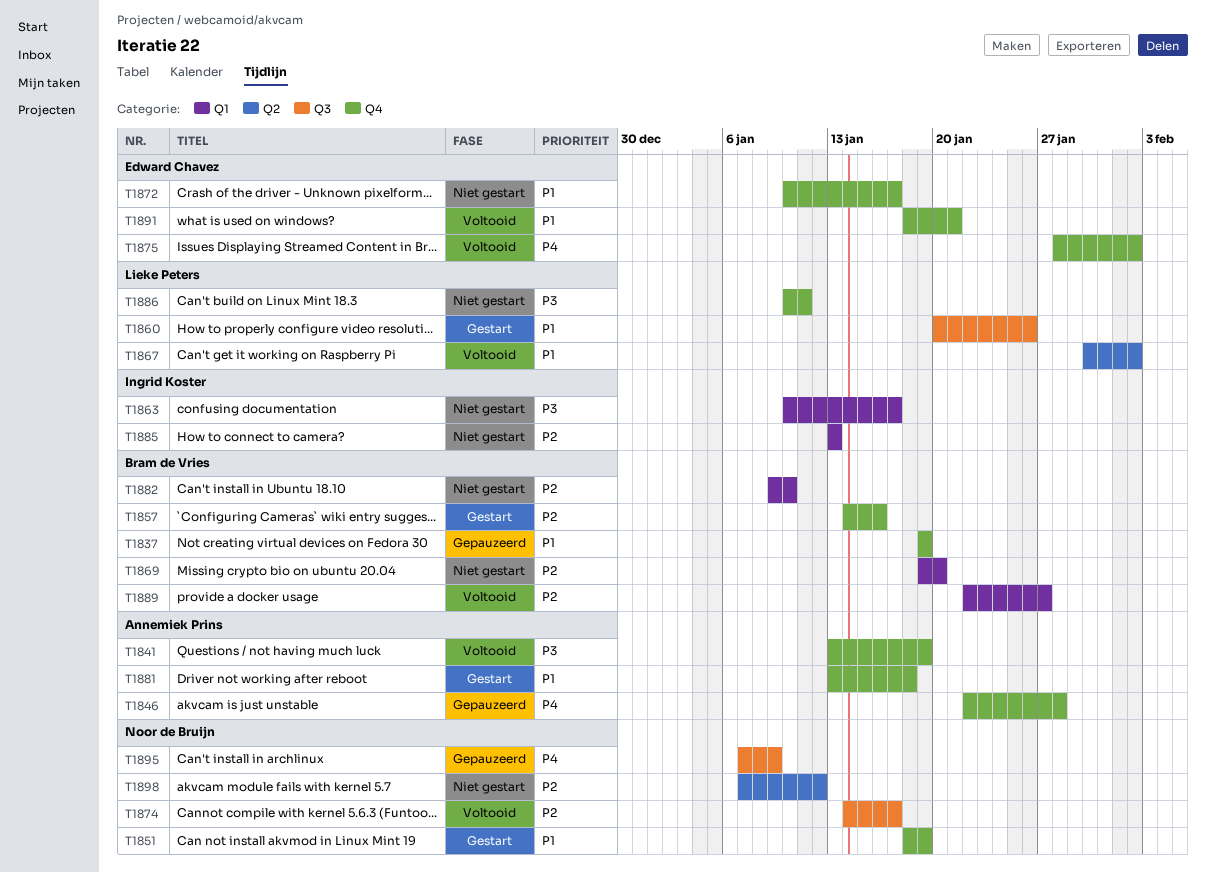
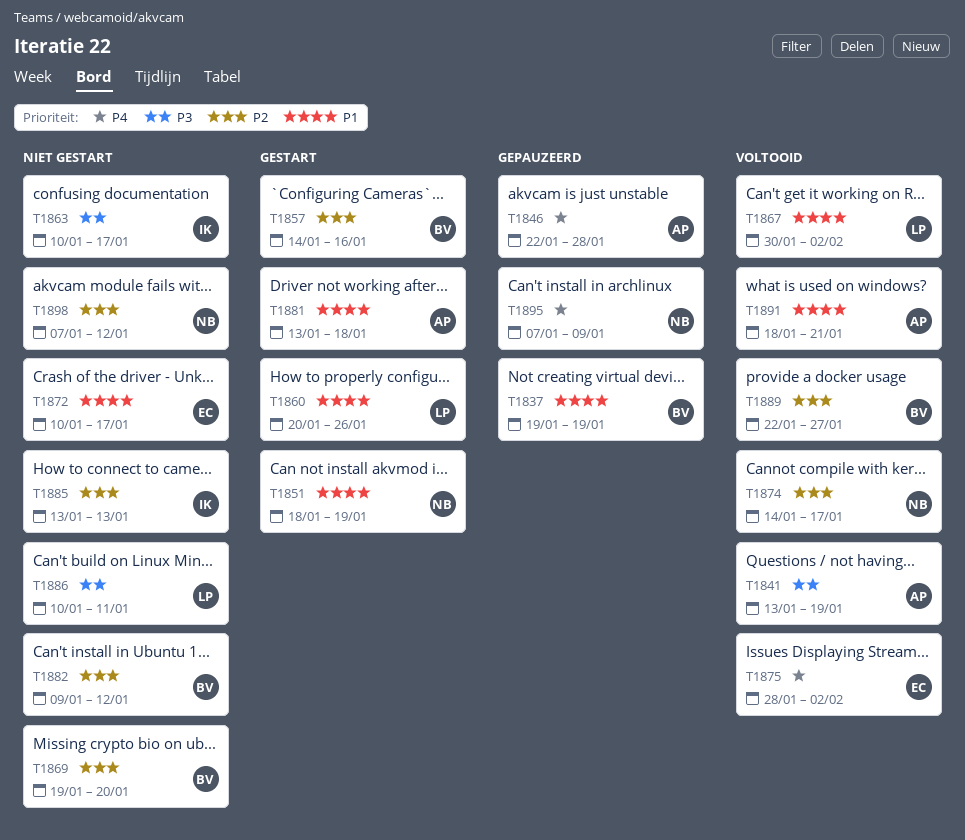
T1882, due: Jan 10 -> Jan 12
T1891, owner: Edward Chavez -> Annemiek Prins

